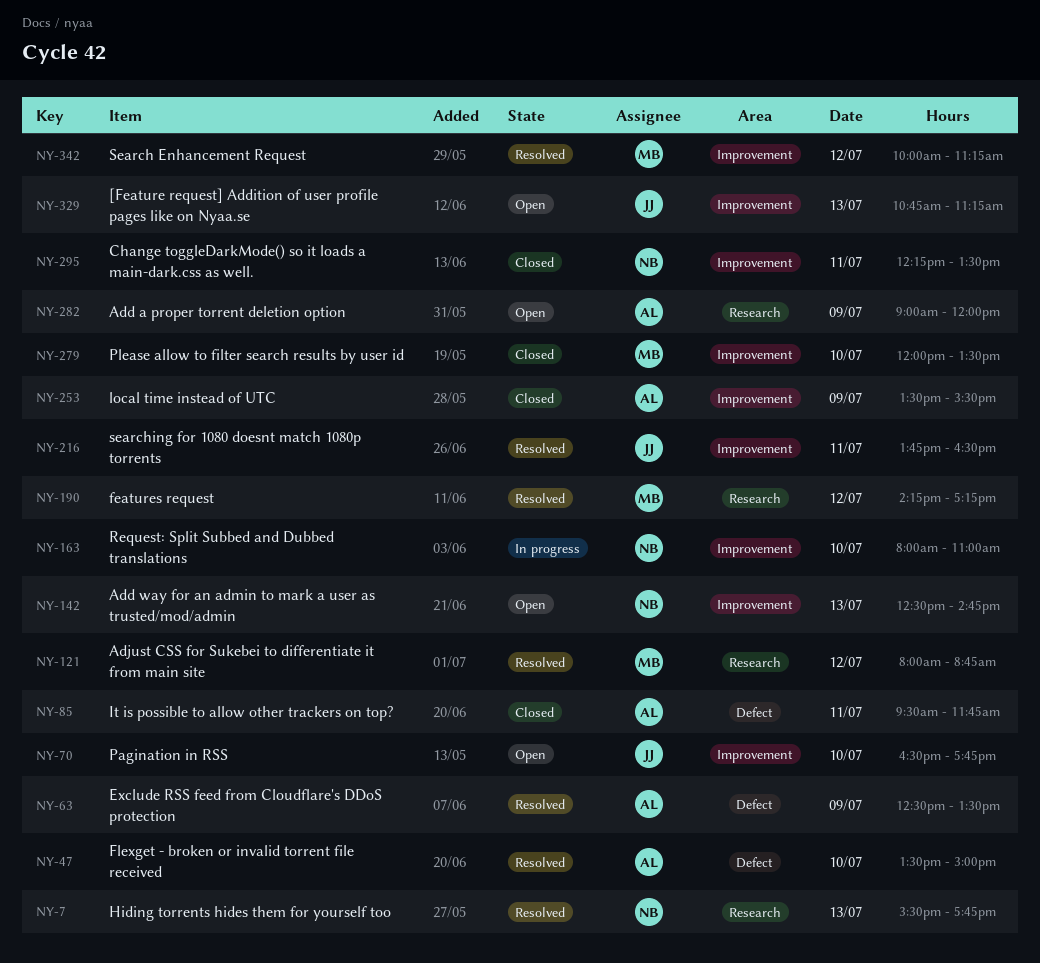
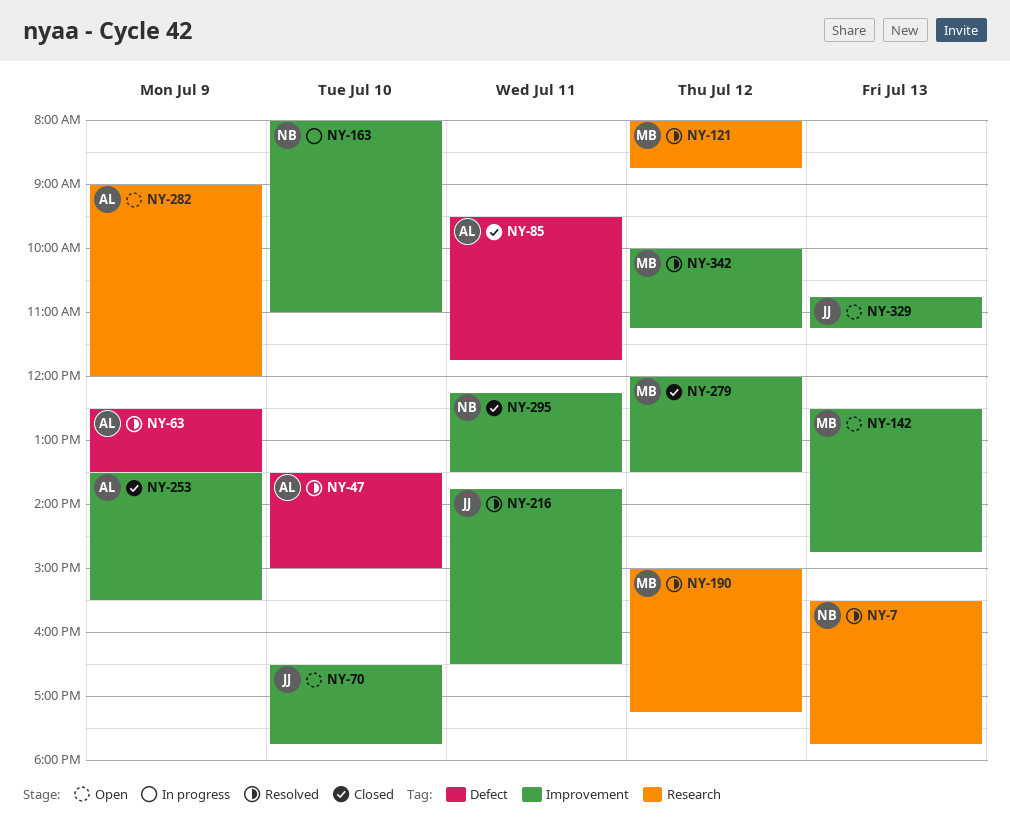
NY-142, owner: NB -> MB
NY-190, begins: 14:15 -> 15:00
NY-279, day: Jul 10 -> Jul 12

